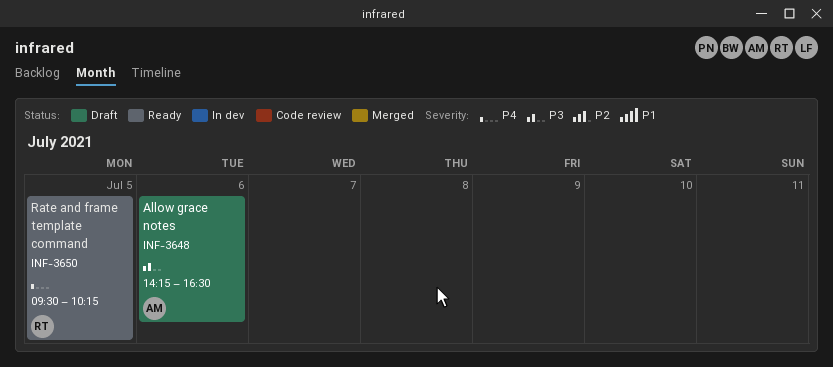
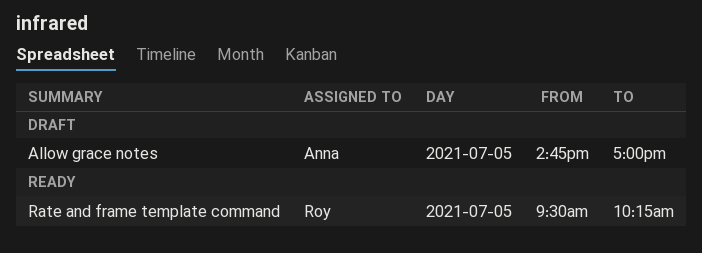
Allow grace notes, day: Jul 6 -> Jul 5
Allow grace notes, begins: 14:15 -> 14:45
Allow grace notes, ends: 16:30 -> 17:00

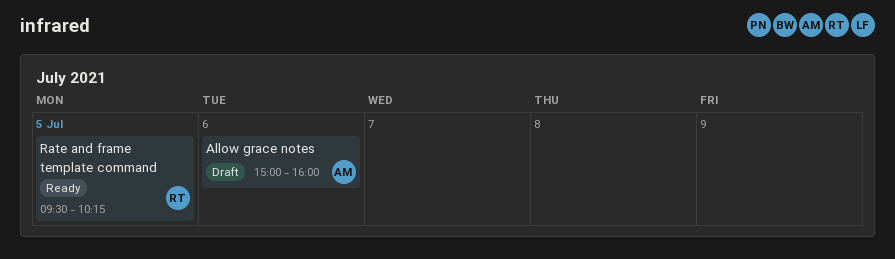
Allow grace notes, day: Jul 5 -> Jul 6
Allow grace notes, begins: 14:45 -> 15:00
Allow grace notes, ends: 17:00 -> 16:00

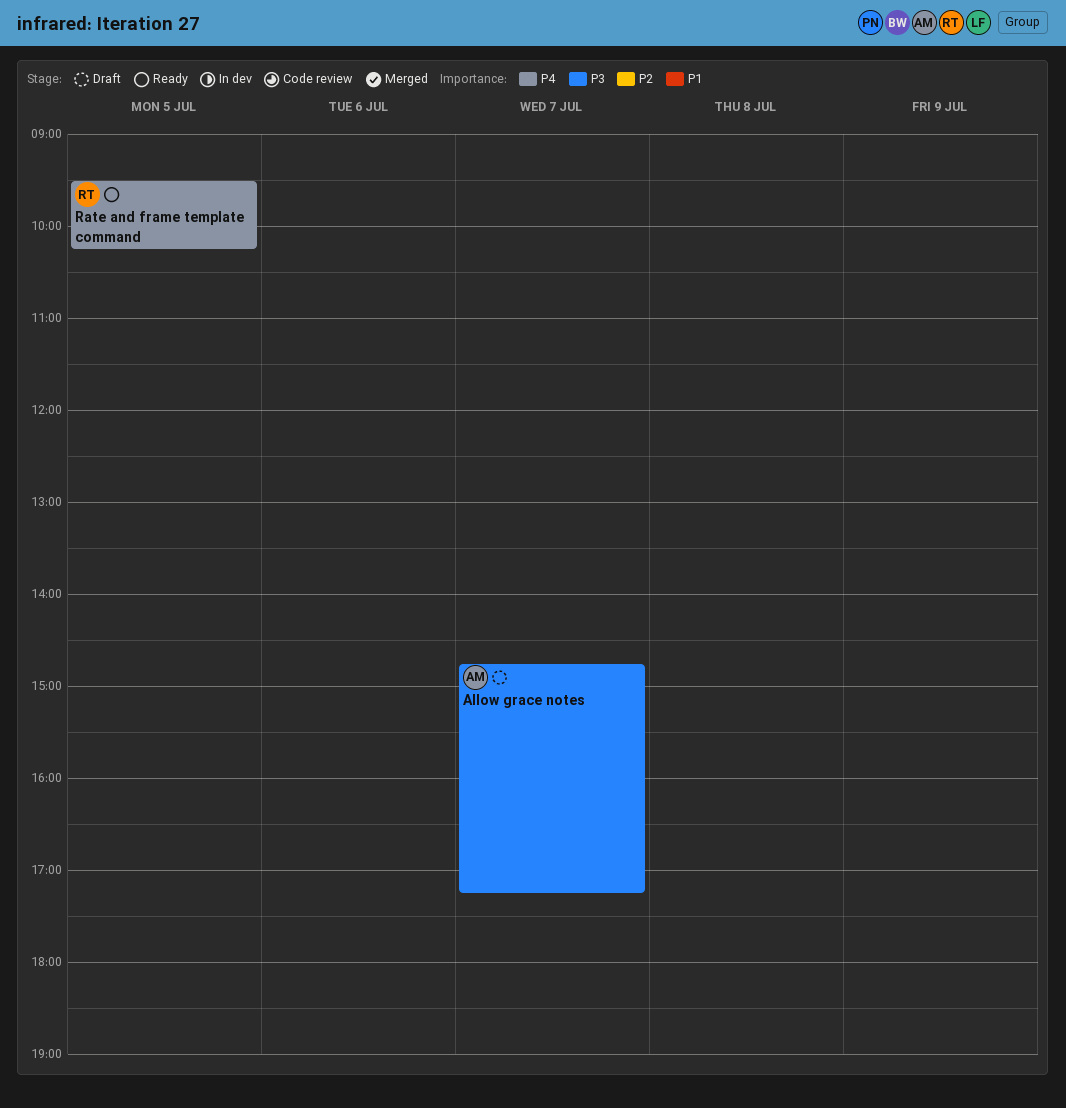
Allow grace notes, day: Jul 6 -> Jul 7
Allow grace notes, begins: 15:00 -> 14:45
Allow grace notes, ends: 16:00 -> 17:15

